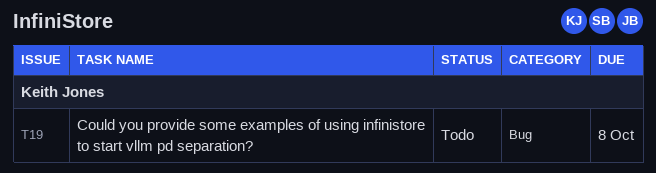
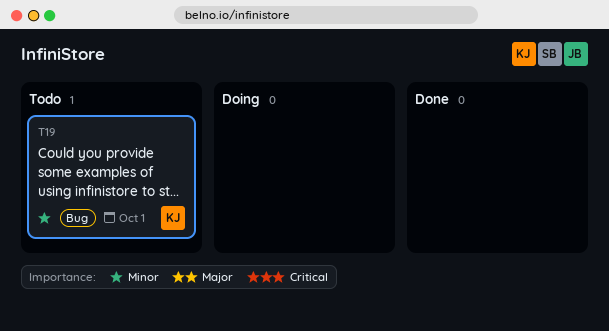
T19, due: Oct 8 -> Oct 1

